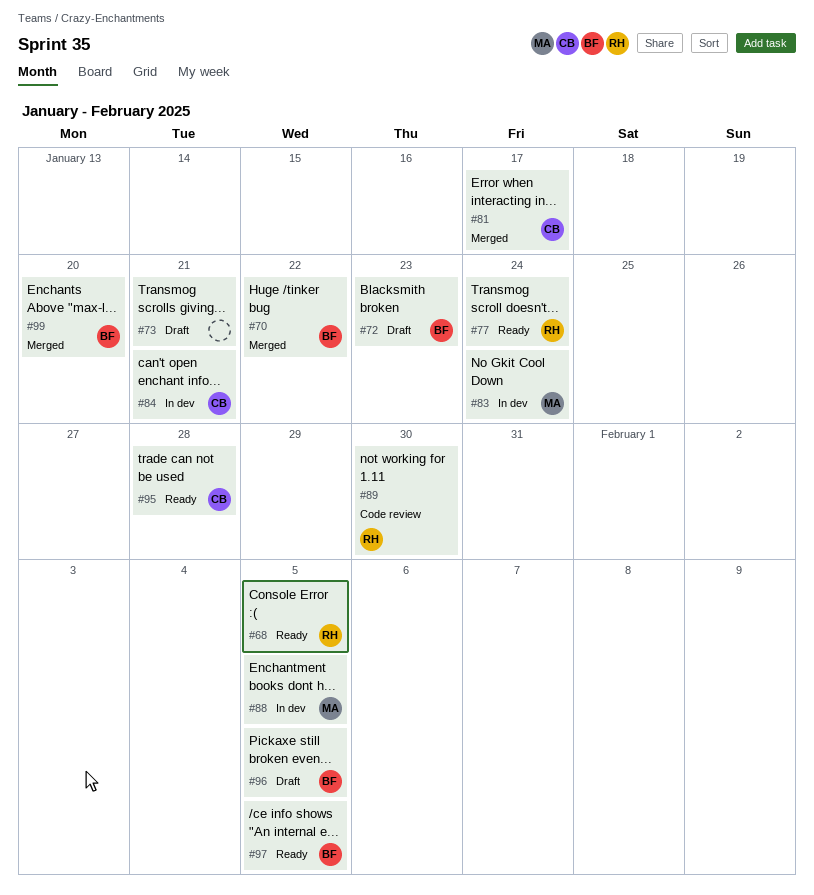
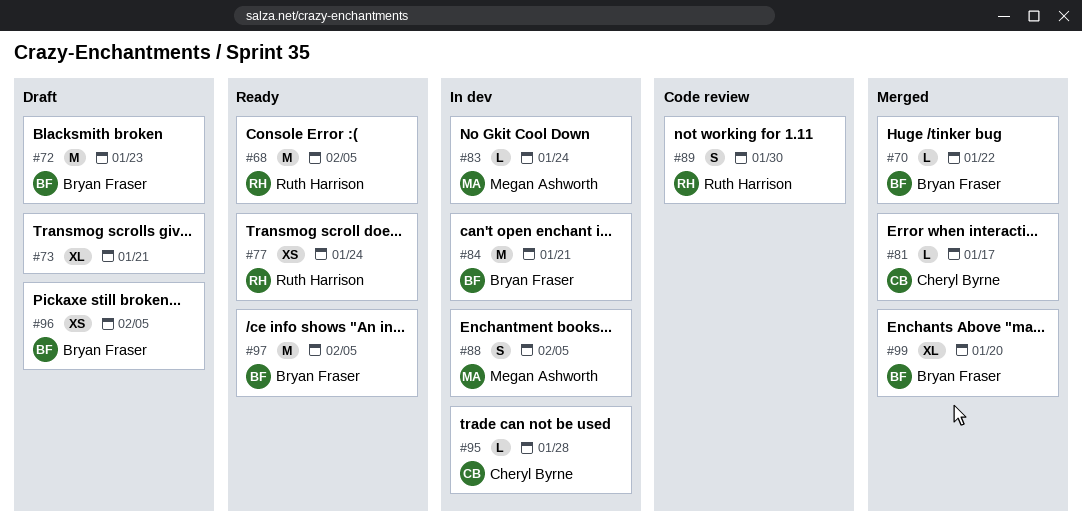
#84, owner: Cheryl Byrne -> Bryan Fraser
#95, status: Ready -> In dev

